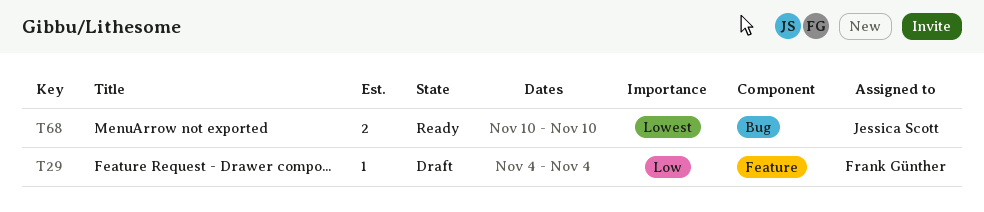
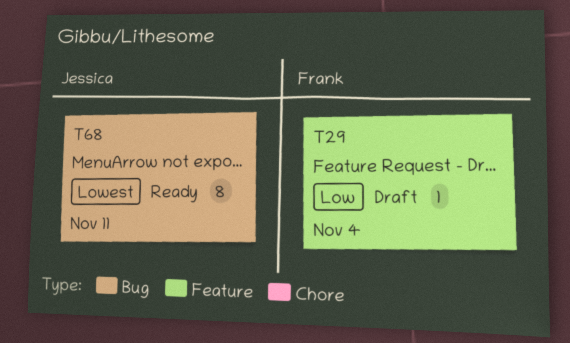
T68, estimate: 2 -> 8
T68, due: Nov 10 -> Nov 11

